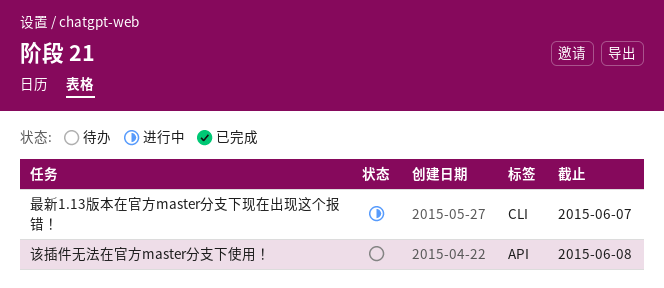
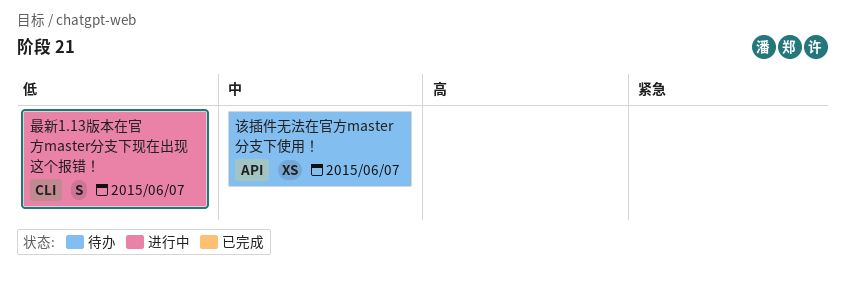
该插件无法在官方master分支下使用！, due: Jun 8 -> Jun 7

